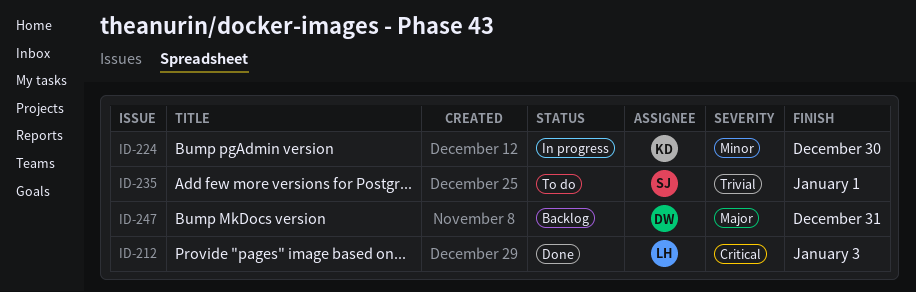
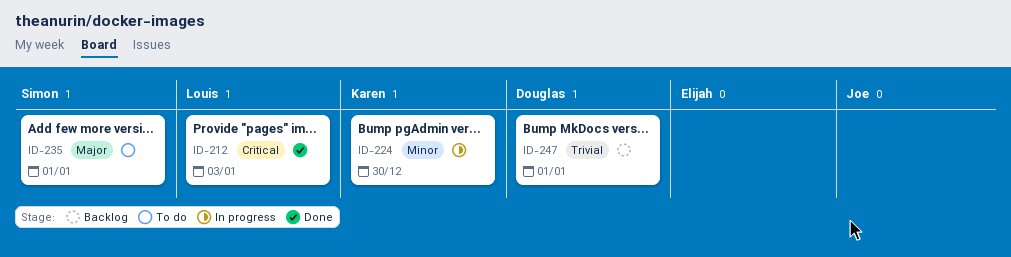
ID-235, priority: Trivial -> Major
ID-247, priority: Major -> Trivial
ID-247, due: Dec 31 -> Jan 1

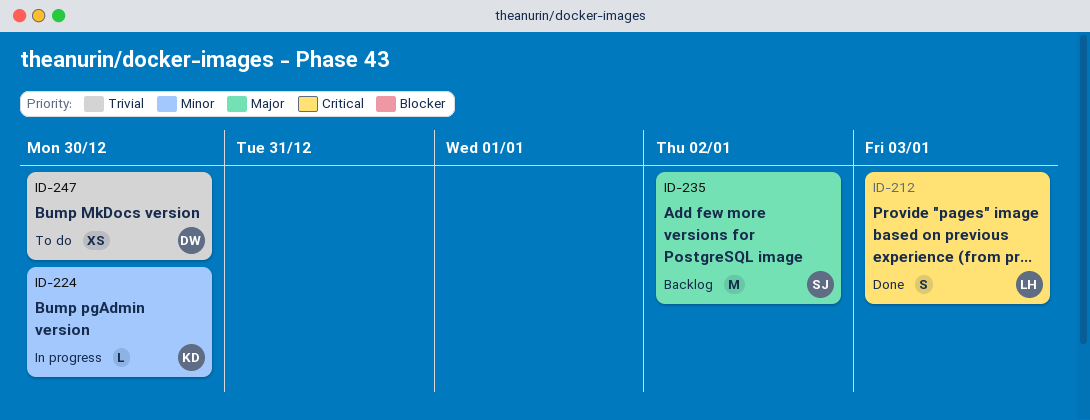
ID-235, status: To do -> Backlog
ID-235, due: Jan 1 -> Jan 2
ID-247, status: Backlog -> To do
ID-247, due: Jan 1 -> Dec 30

